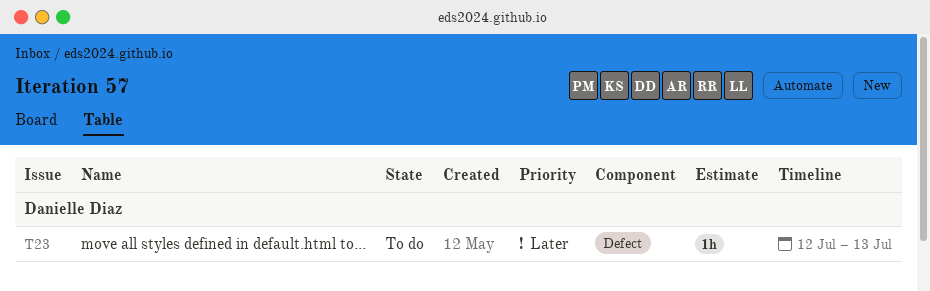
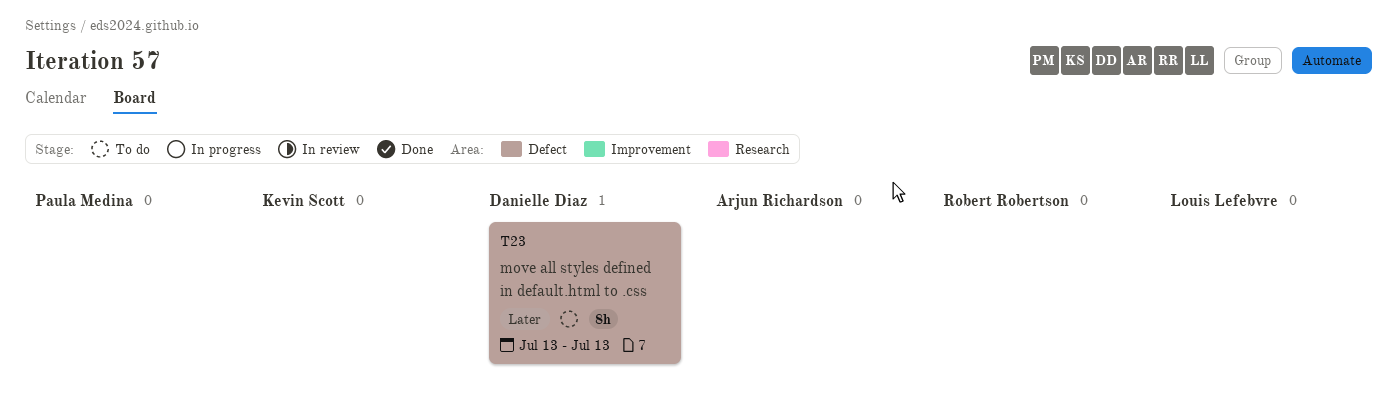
T23, estimate: 1h -> 8h
T23, start: Jul 12 -> Jul 13

